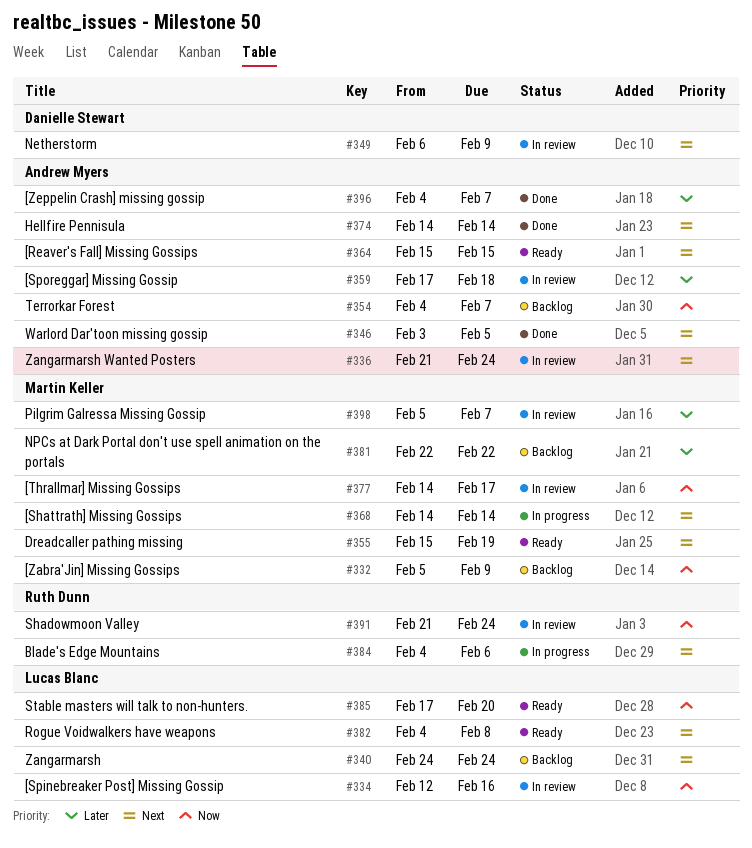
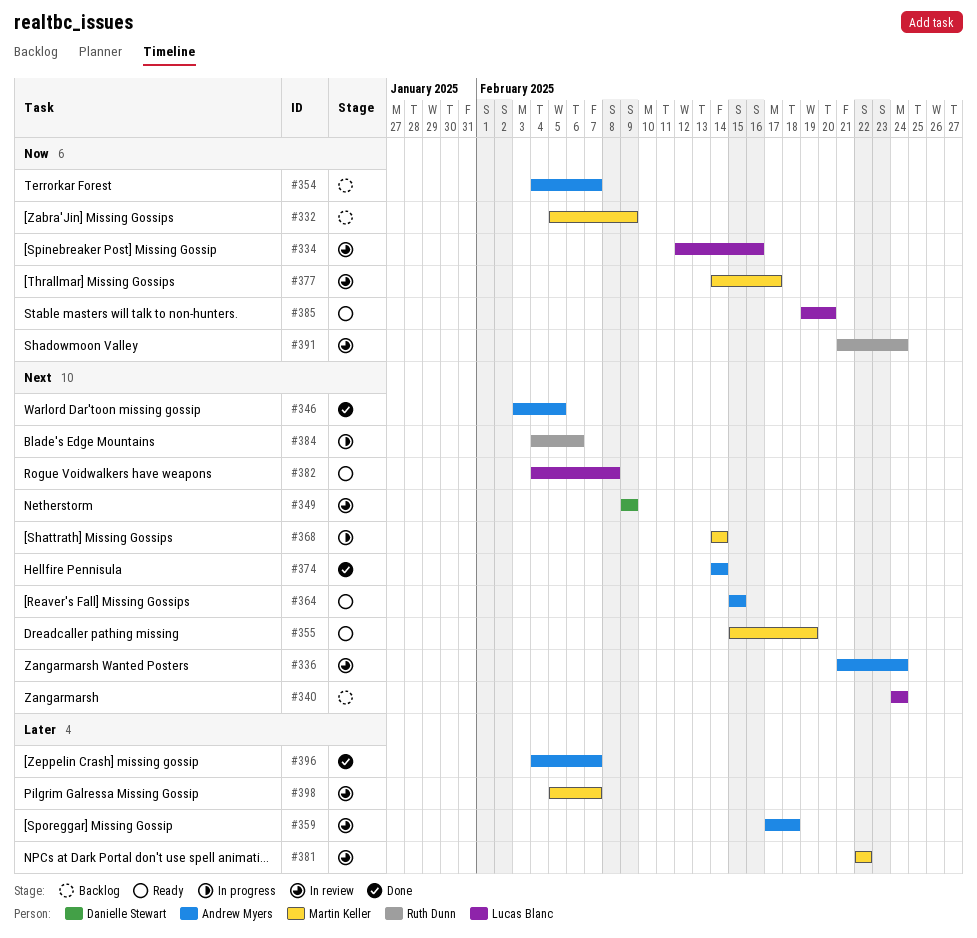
#349, start: Feb 6 -> Feb 9
#381, status: Backlog -> In review
#385, start: Feb 17 -> Feb 19

